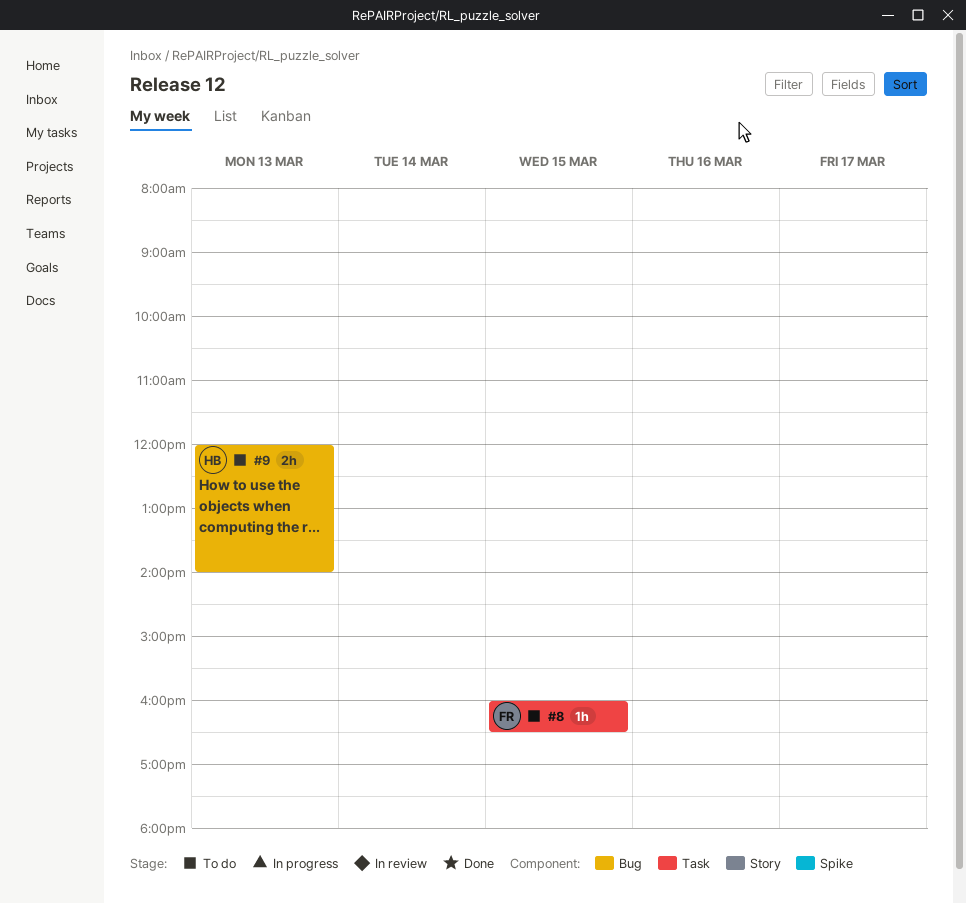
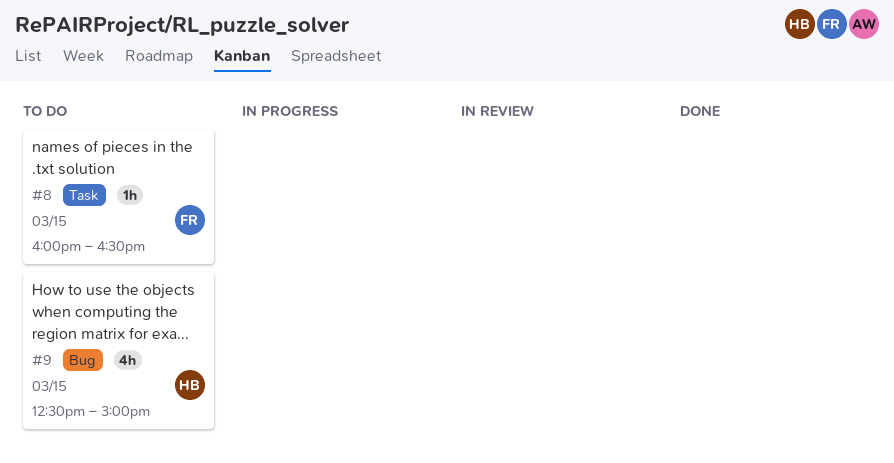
#9, estimate: 2h -> 4h
#9, day: Mar 13 -> Mar 15
#9, begins: 12:00 -> 12:30
#9, ends: 14:00 -> 15:00

